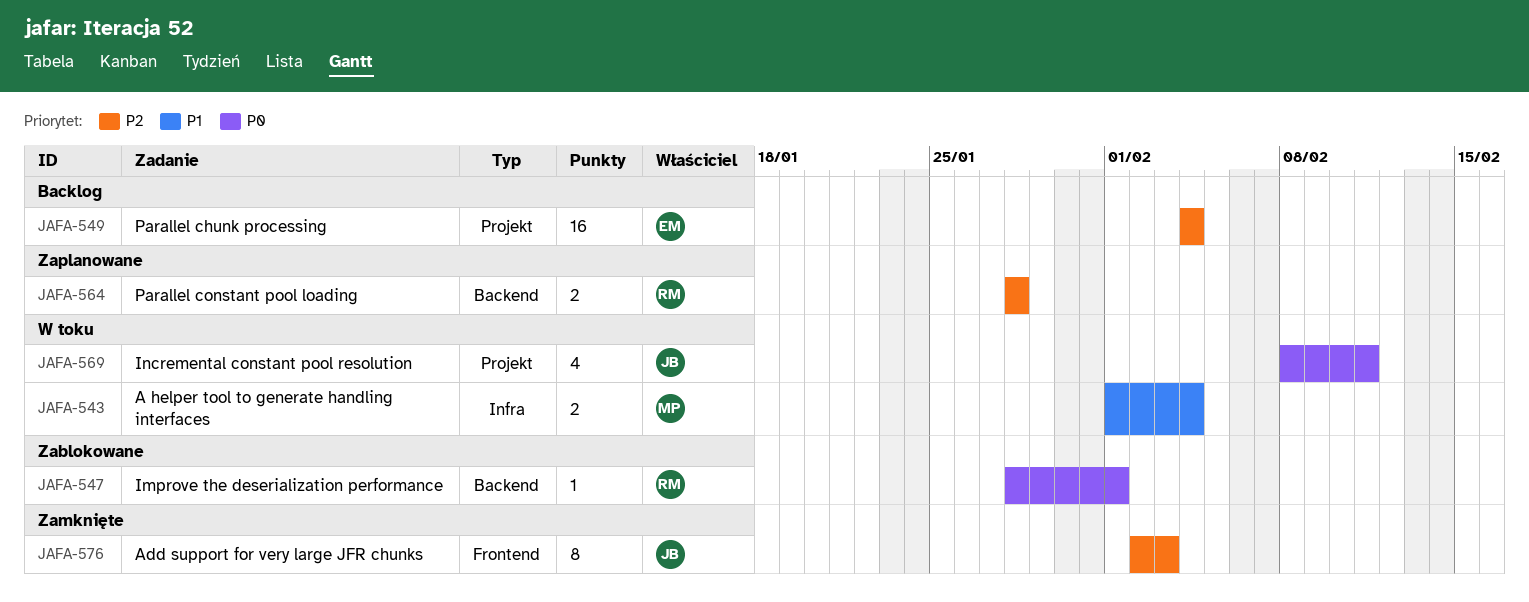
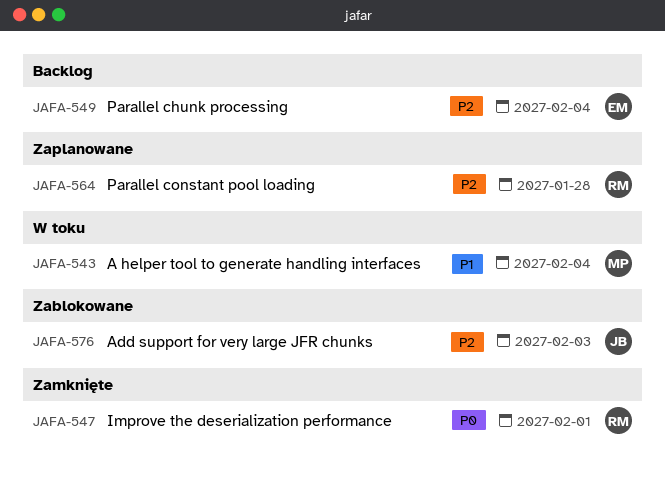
JAFA-547, status: Zablokowane -> Zamknięte
JAFA-569: present -> none
JAFA-576, status: Zamknięte -> Zablokowane

